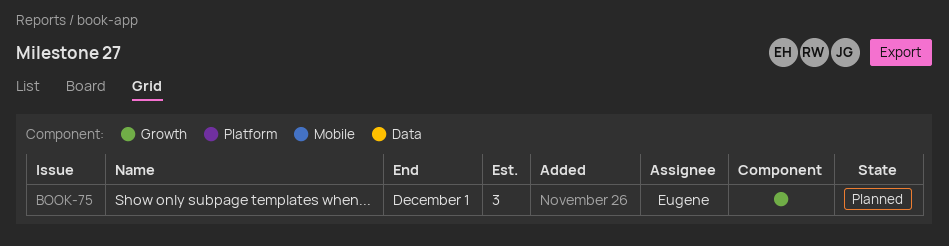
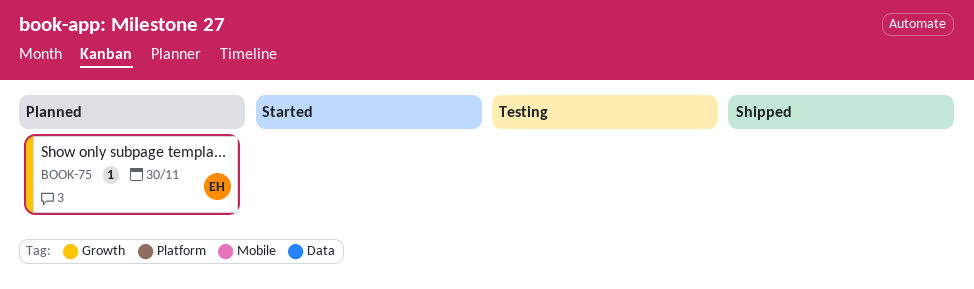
BOOK-75, estimate: 3 -> 1
BOOK-75, due: Dec 1 -> Nov 30

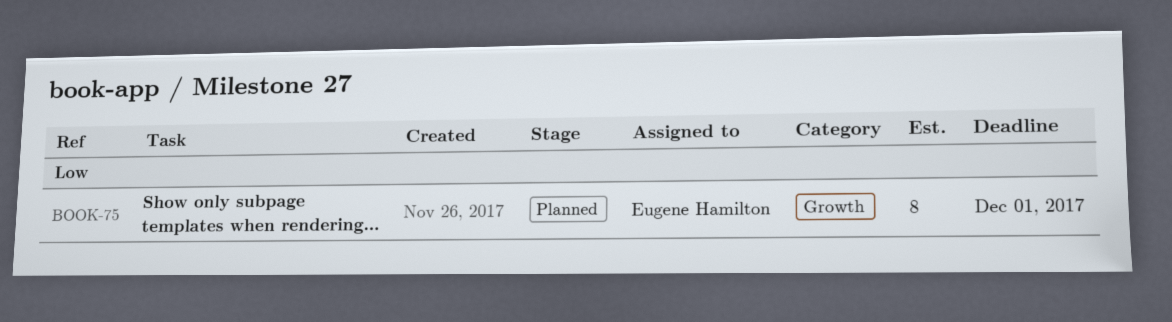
BOOK-75, estimate: 1 -> 8
BOOK-75, due: Nov 30 -> Dec 1

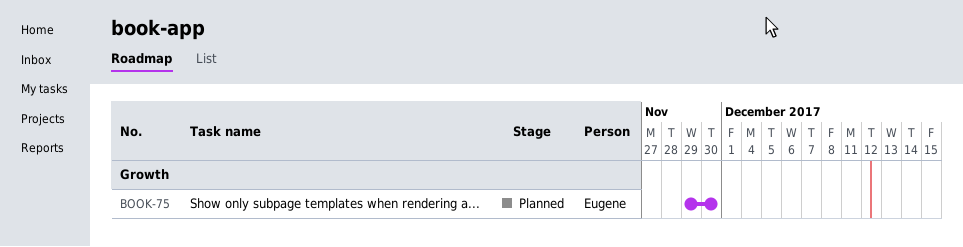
BOOK-75, due: Dec 1 -> Nov 30

